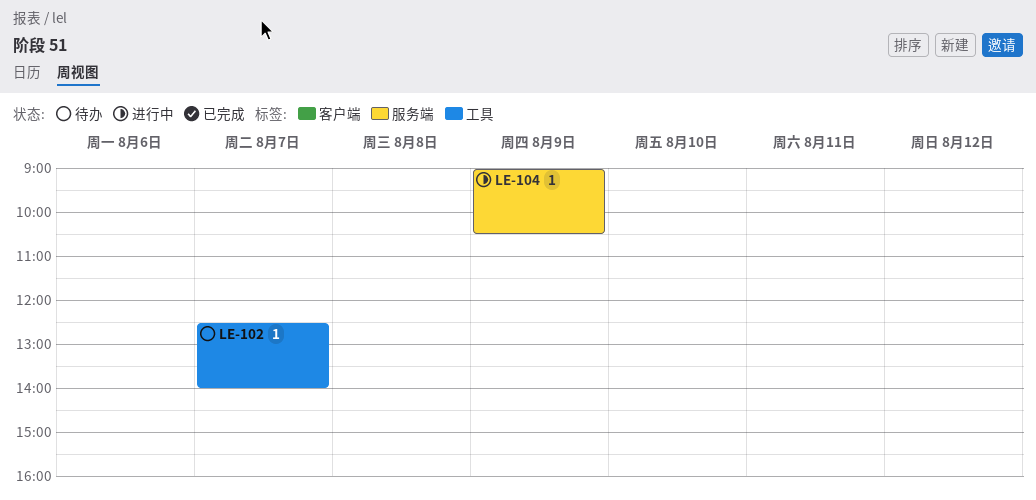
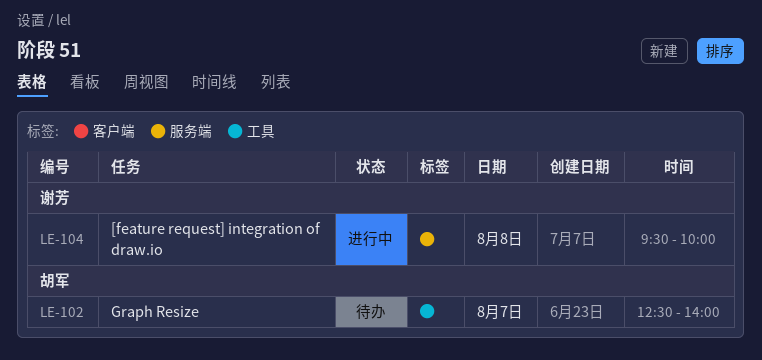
LE-104, day: Aug 9 -> Aug 8
LE-104, begins: 09:00 -> 09:30
LE-104, ends: 10:30 -> 10:00

